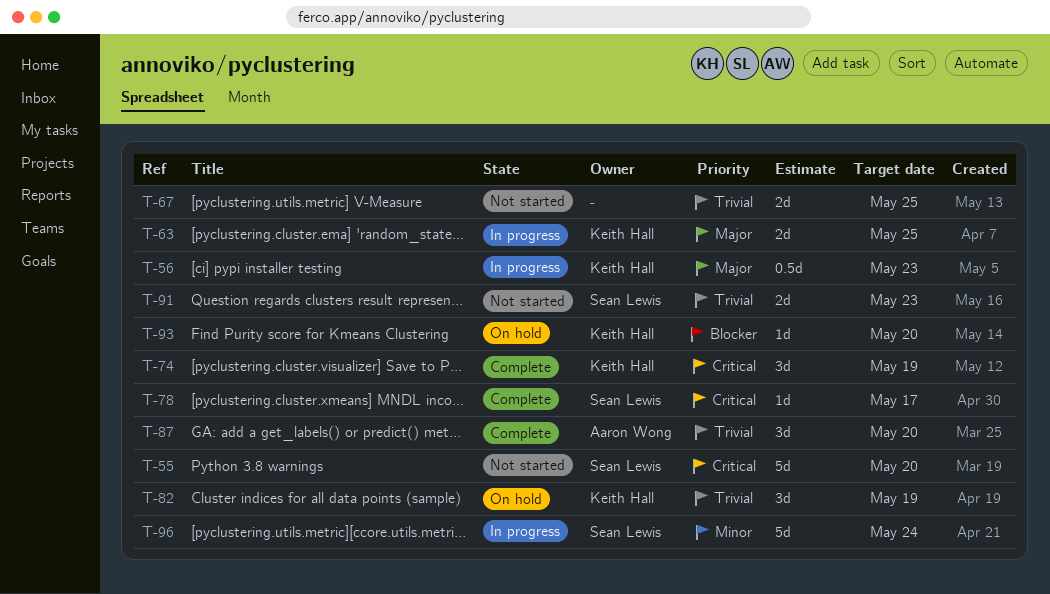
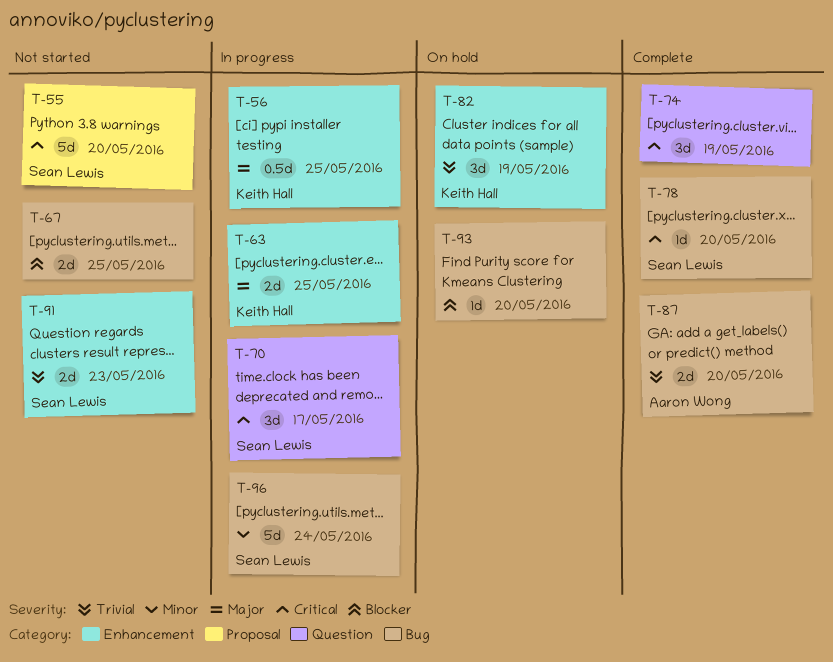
T-56, due: May 23 -> May 25
T-67, priority: Trivial -> Blocker
T-70: none -> present
T-74, owner: Keith Hall -> none
T-78, due: May 17 -> May 20
T-87, estimate: 3d -> 2d
T-93, owner: Keith Hall -> none

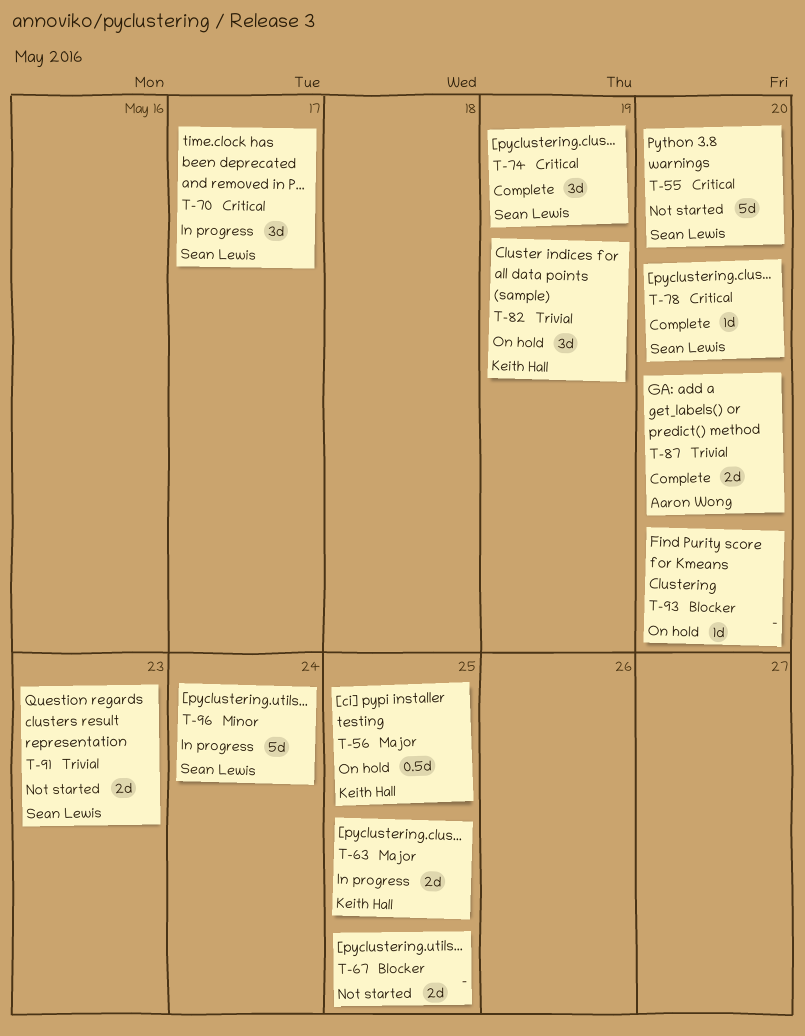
T-56, status: In progress -> On hold
T-74, owner: none -> Sean Lewis

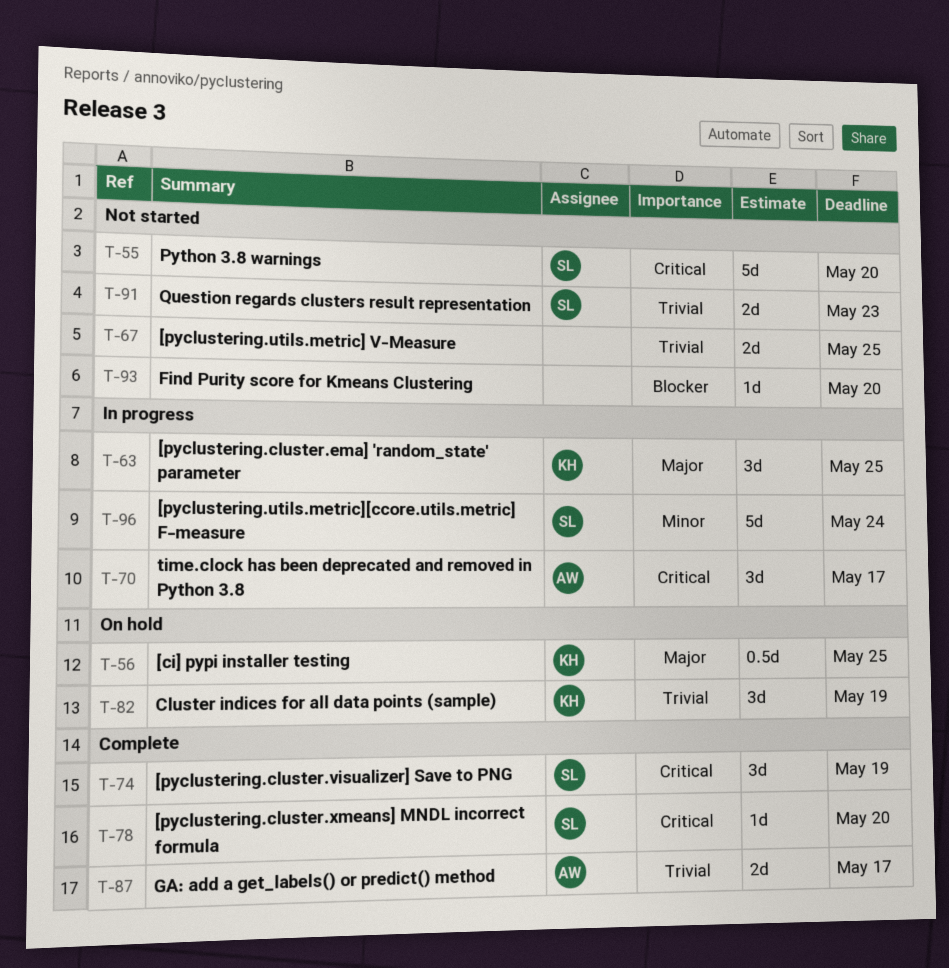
T-63, estimate: 2d -> 3d
T-67, priority: Blocker -> Trivial
T-70, owner: Sean Lewis -> Aaron Wong
T-87, due: May 20 -> May 17
T-93, status: On hold -> Not started

